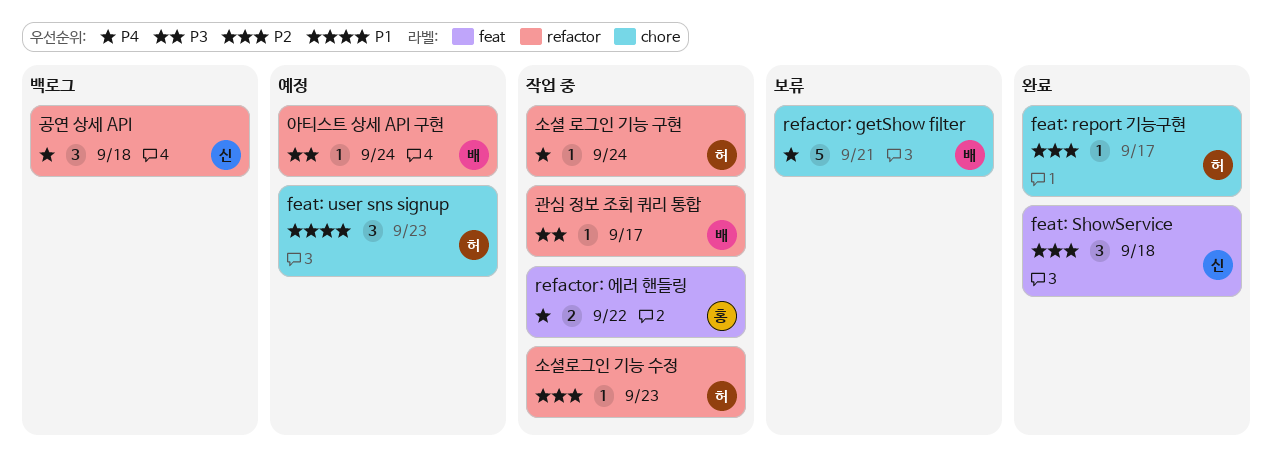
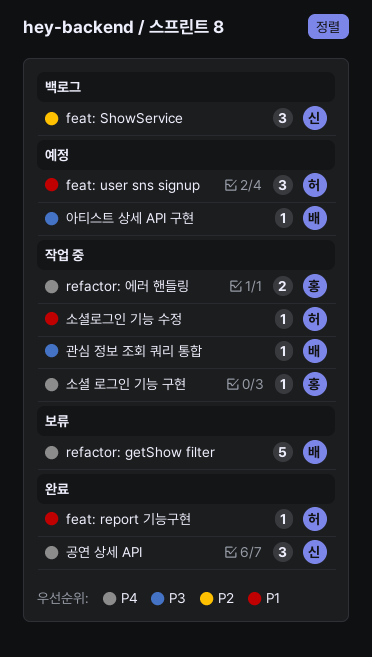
feat: report 기능구현, priority: P2 -> P1
feat: ShowService, status: 완료 -> 백로그
공연 상세 API, status: 백로그 -> 완료
소셜 로그인 기능 구현, owner: 허 -> 홍
소셜로그인 기능 수정, priority: P2 -> P1

